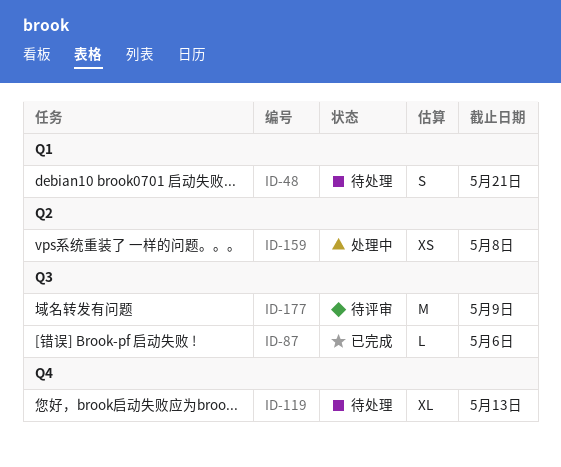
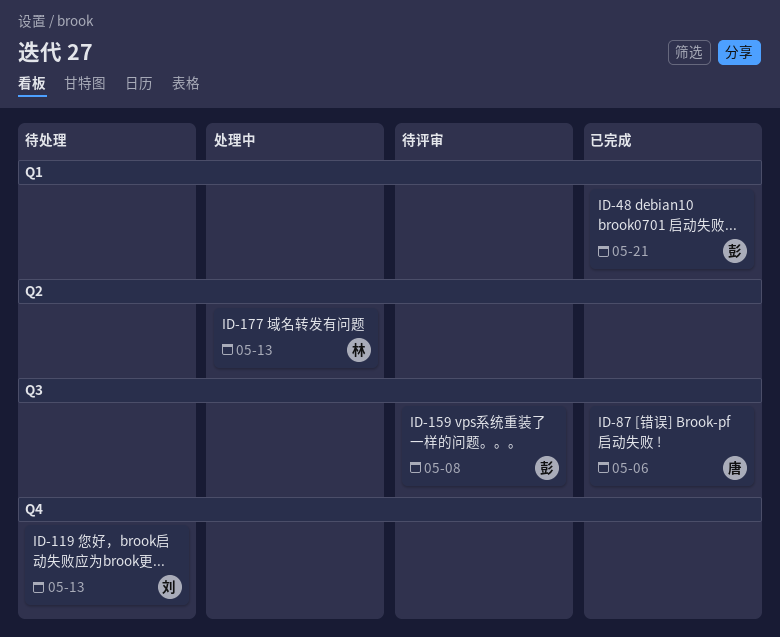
ID-48, status: 待处理 -> 已完成
ID-159, status: 处理中 -> 待评审
ID-159, label: Q2 -> Q3
ID-177, status: 待评审 -> 处理中
ID-177, label: Q3 -> Q2
ID-177, due: May 9 -> May 13

